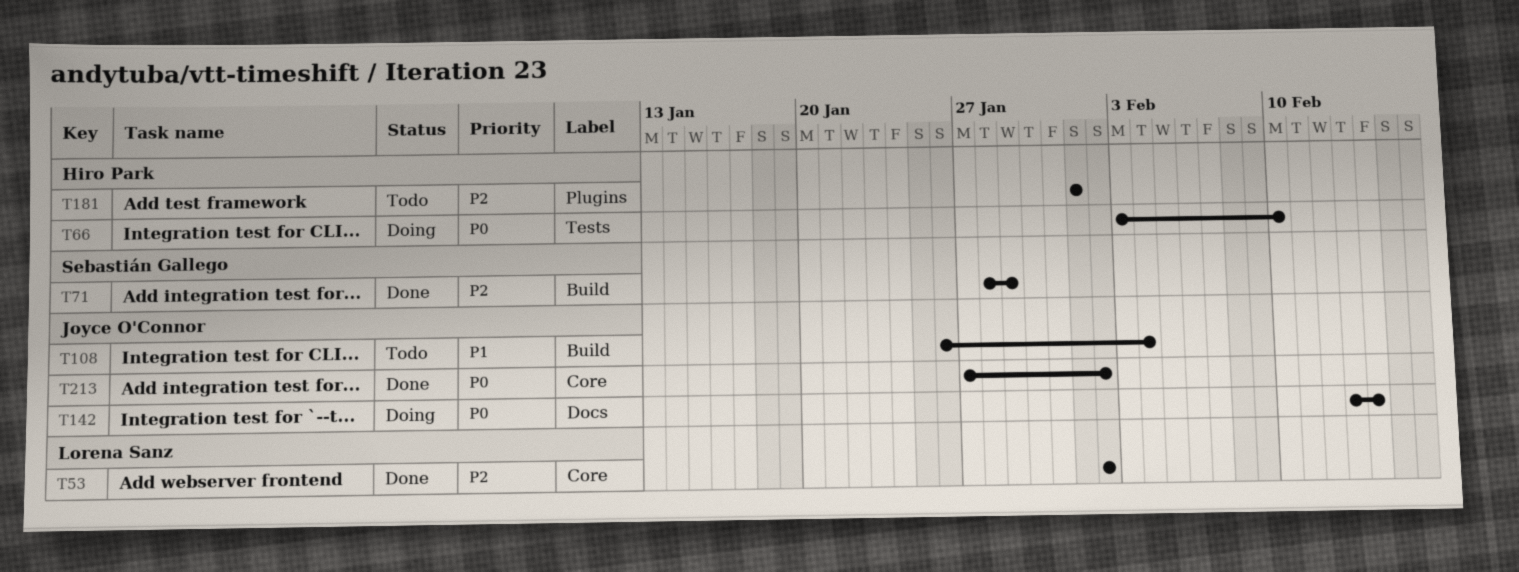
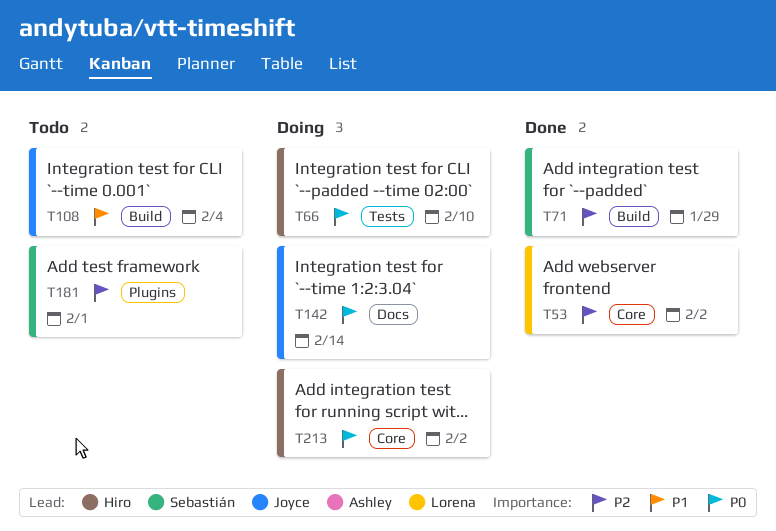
T181, owner: Hiro Park -> Sebastián Gallego
T213, status: Done -> Doing
T213, owner: Joyce O'Connor -> Hiro Park

